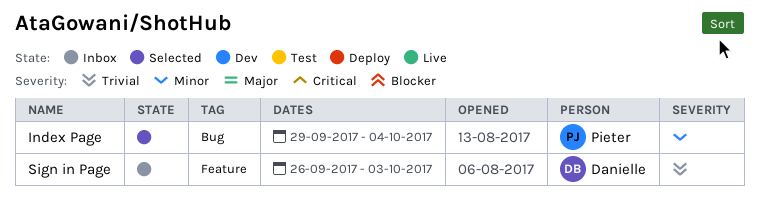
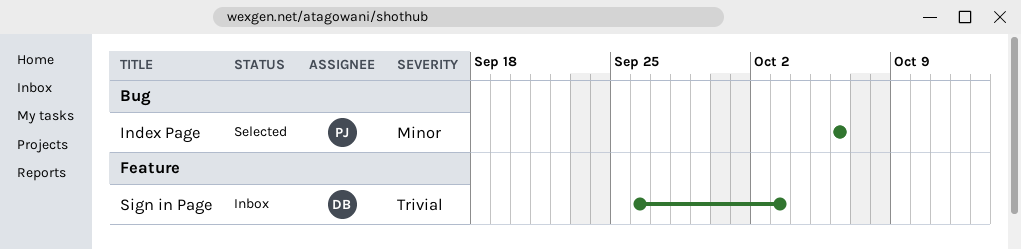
Index Page, start: Sep 29 -> Oct 6
Index Page, due: Oct 4 -> Oct 6

